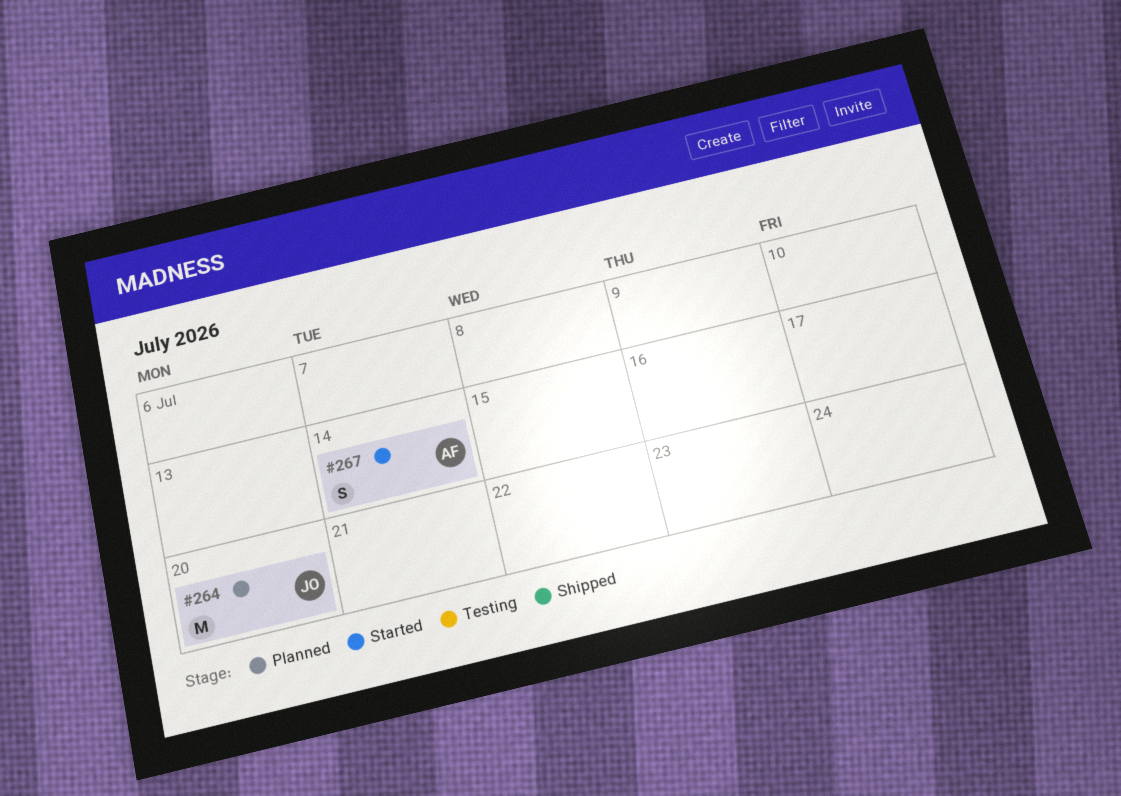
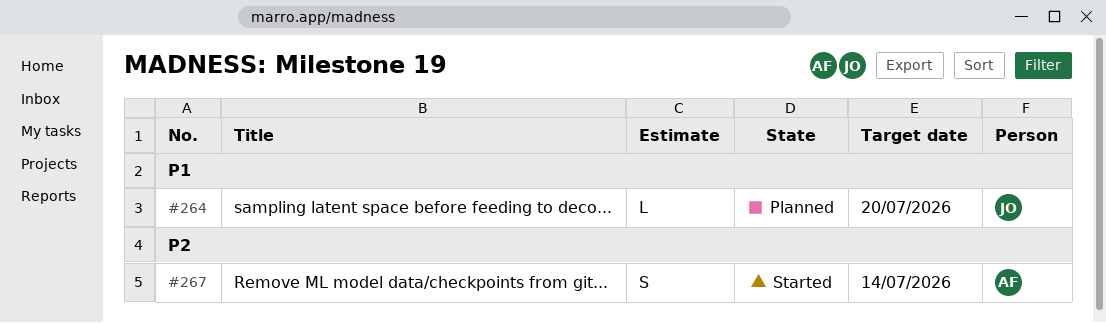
#264, estimate: M -> L

